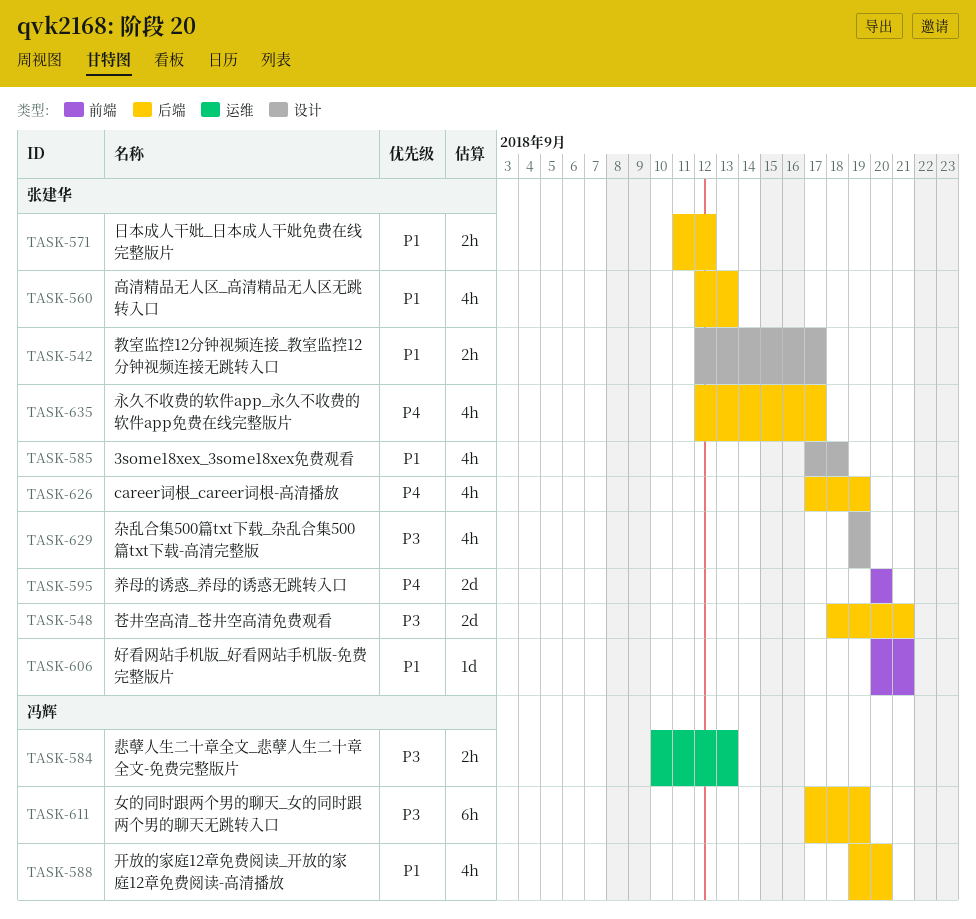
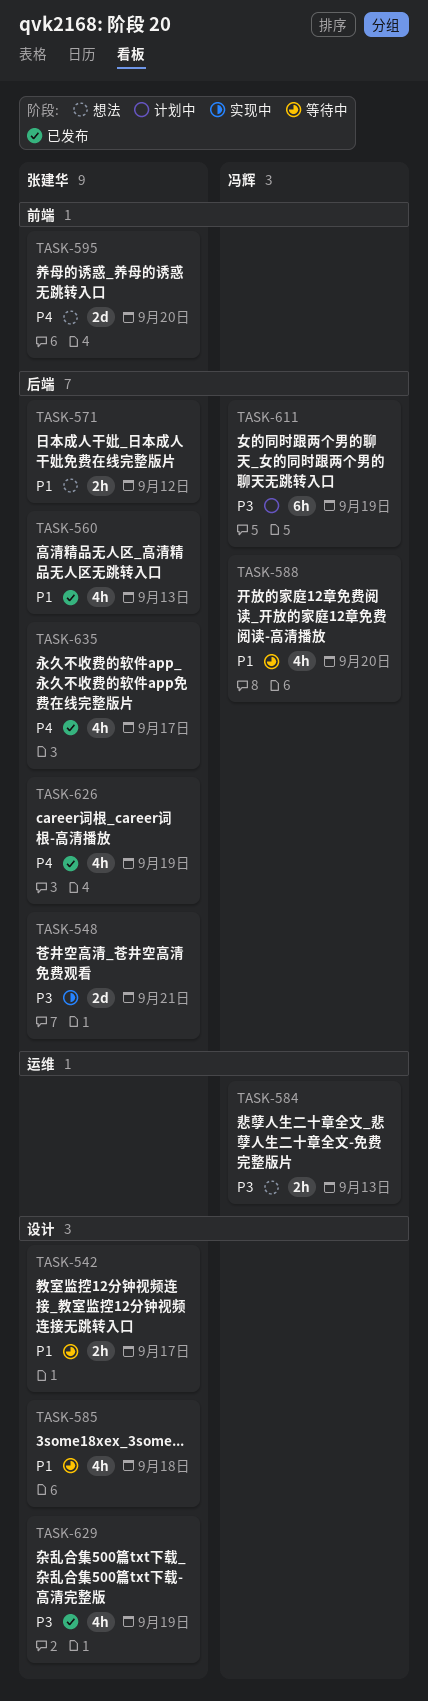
TASK-606: present -> none

